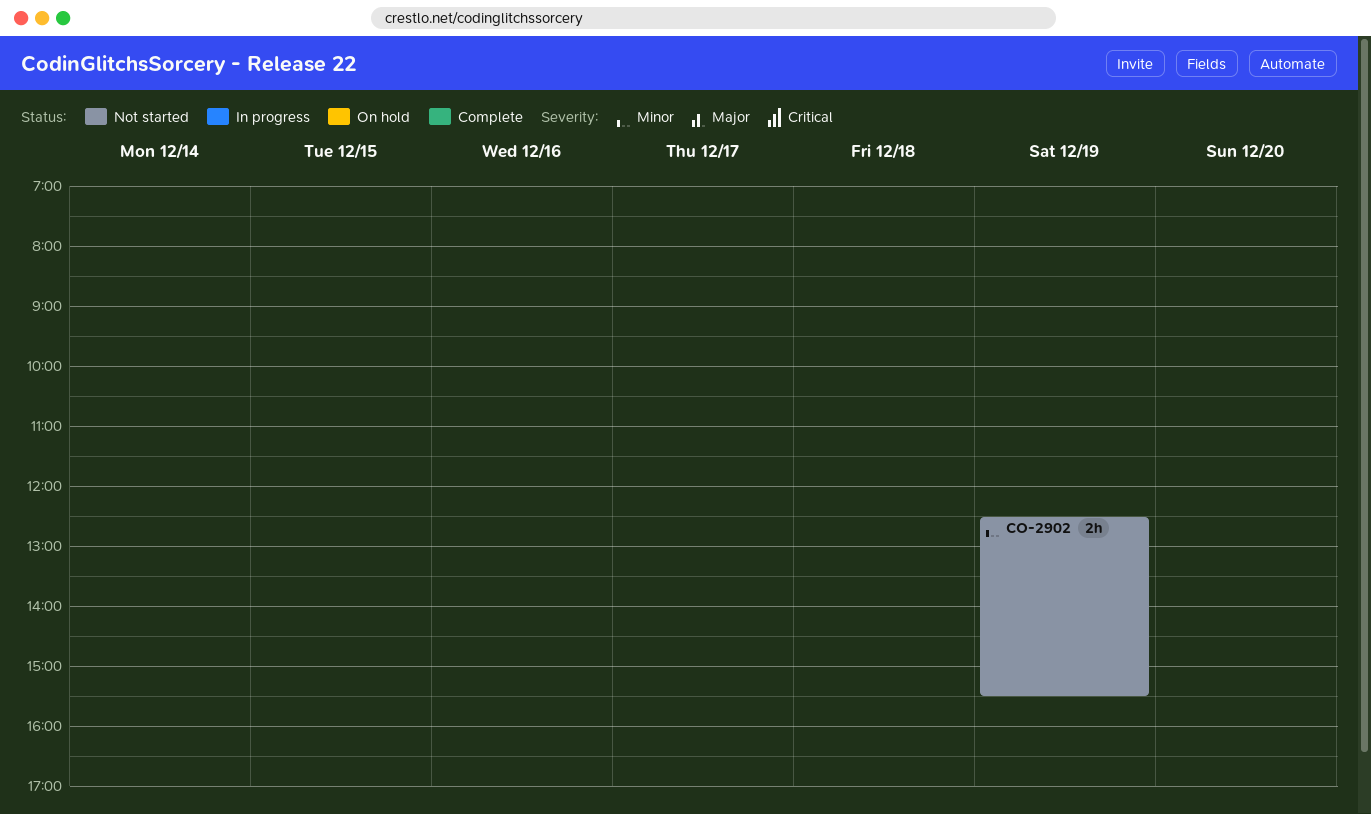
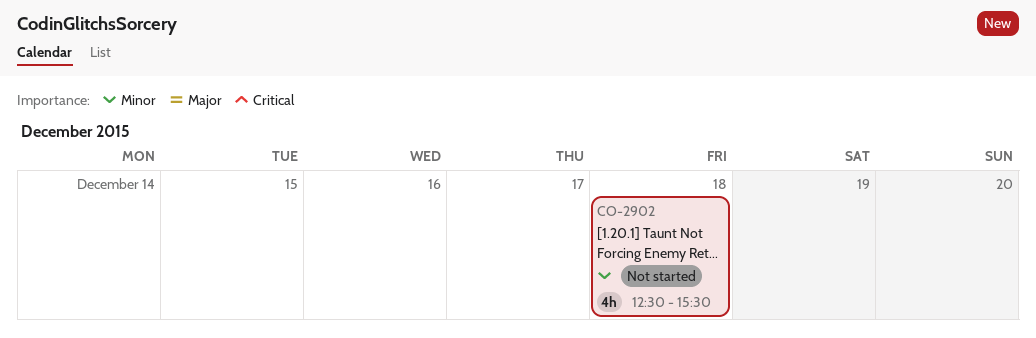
CO-2902, estimate: 2h -> 4h
CO-2902, day: Dec 19 -> Dec 18

